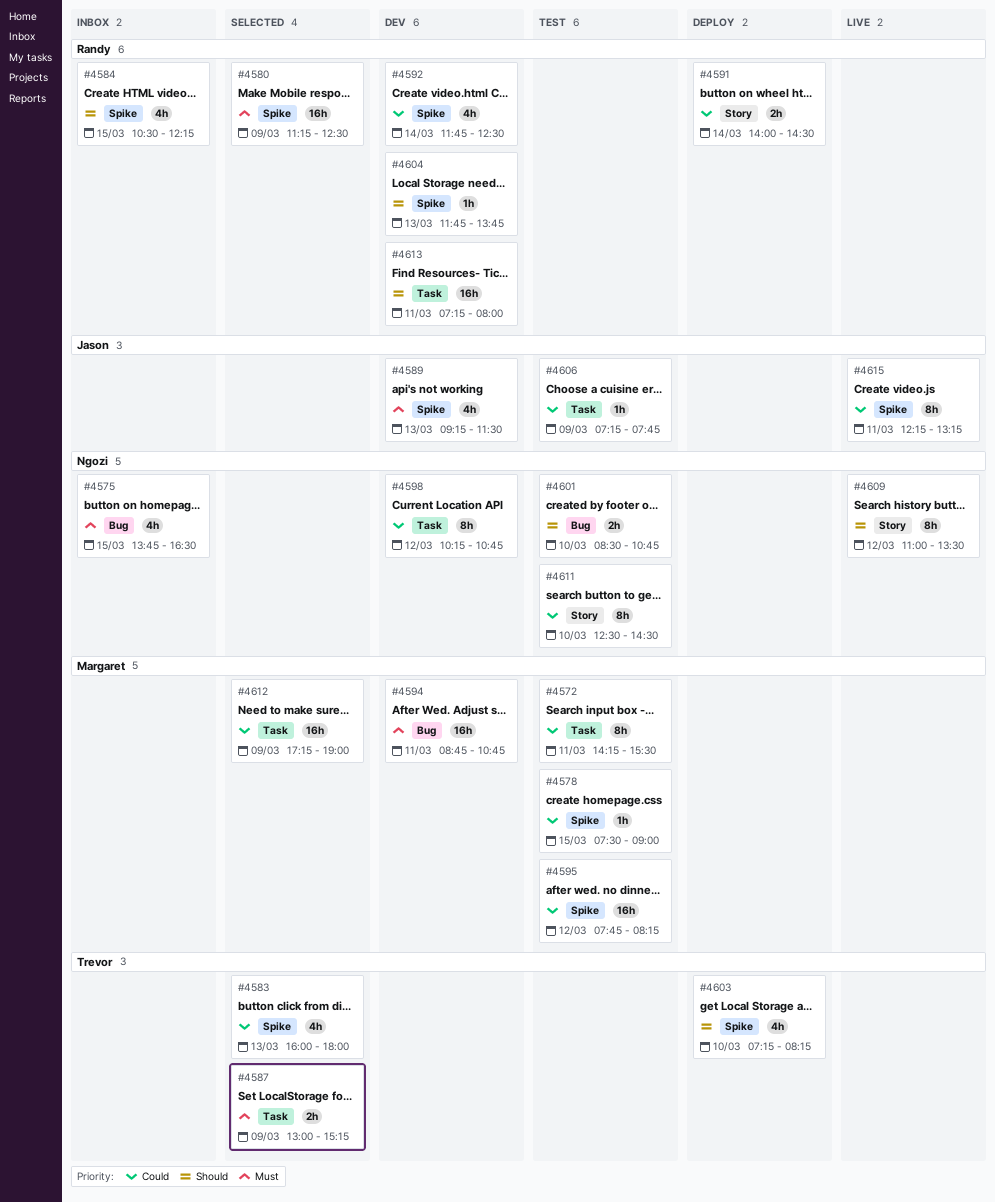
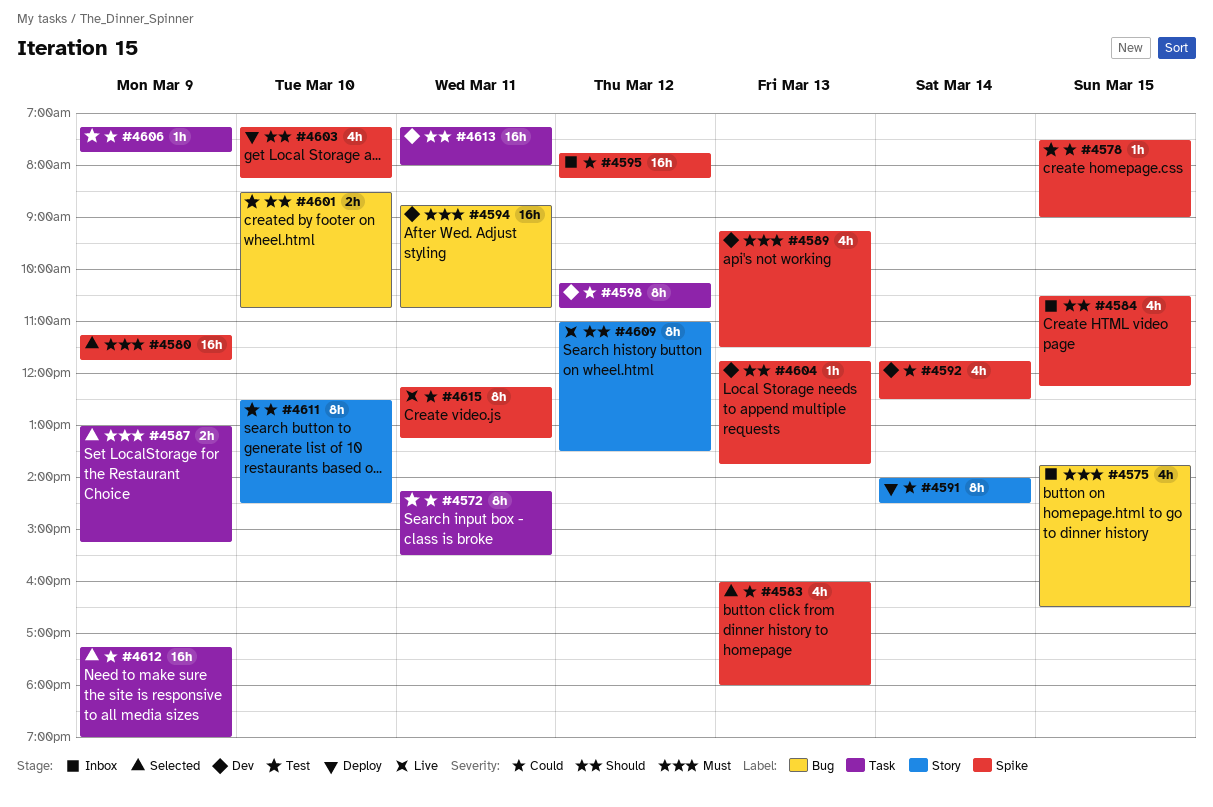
#4580, ends: 12:30 -> 11:45
#4591, estimate: 2h -> 8h
#4595, status: Test -> Inbox

